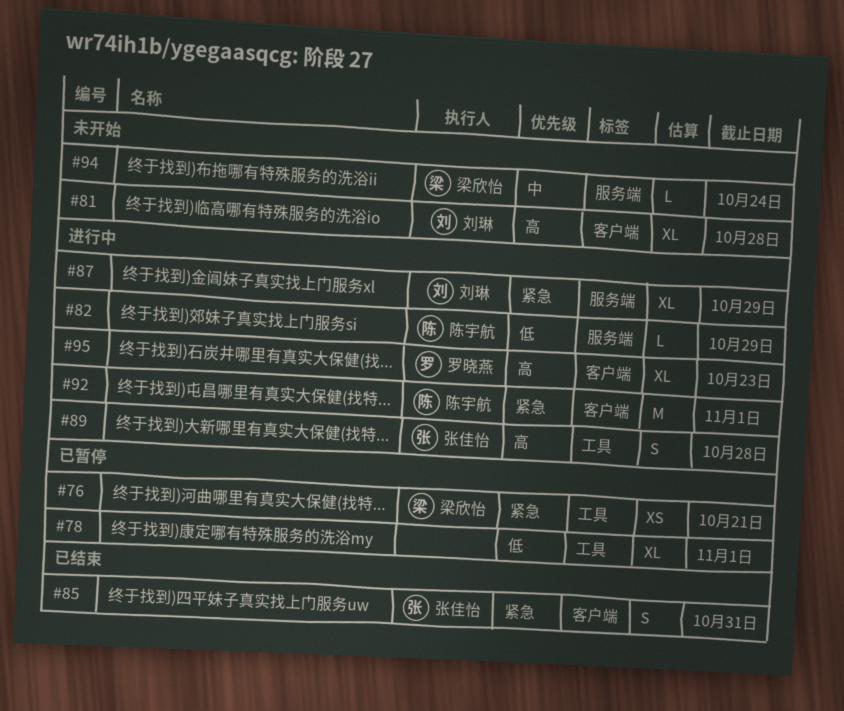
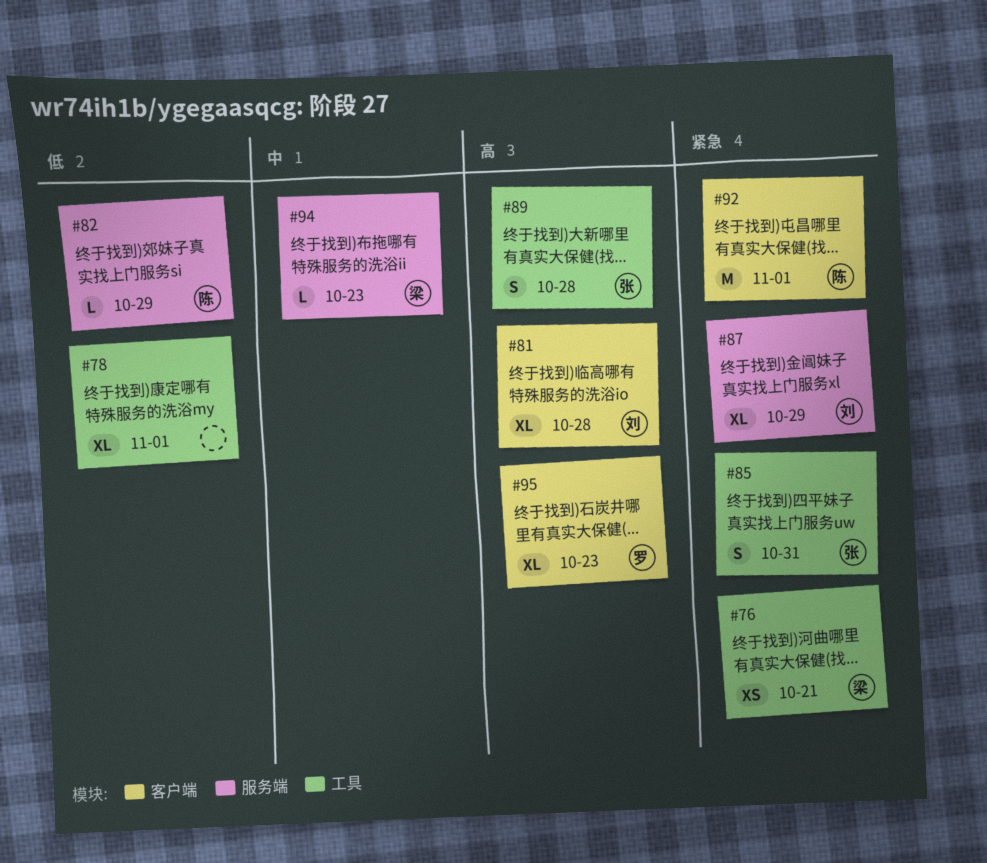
#85, label: 客户端 -> 工具
#94, due: Oct 24 -> Oct 23

